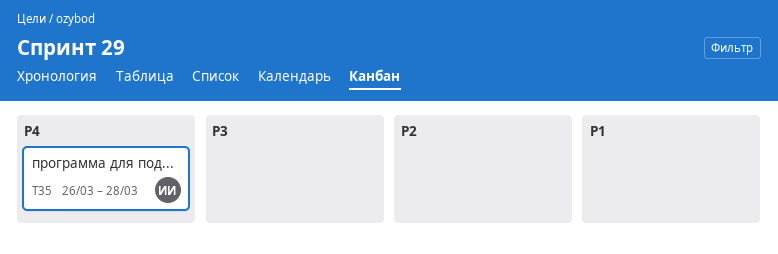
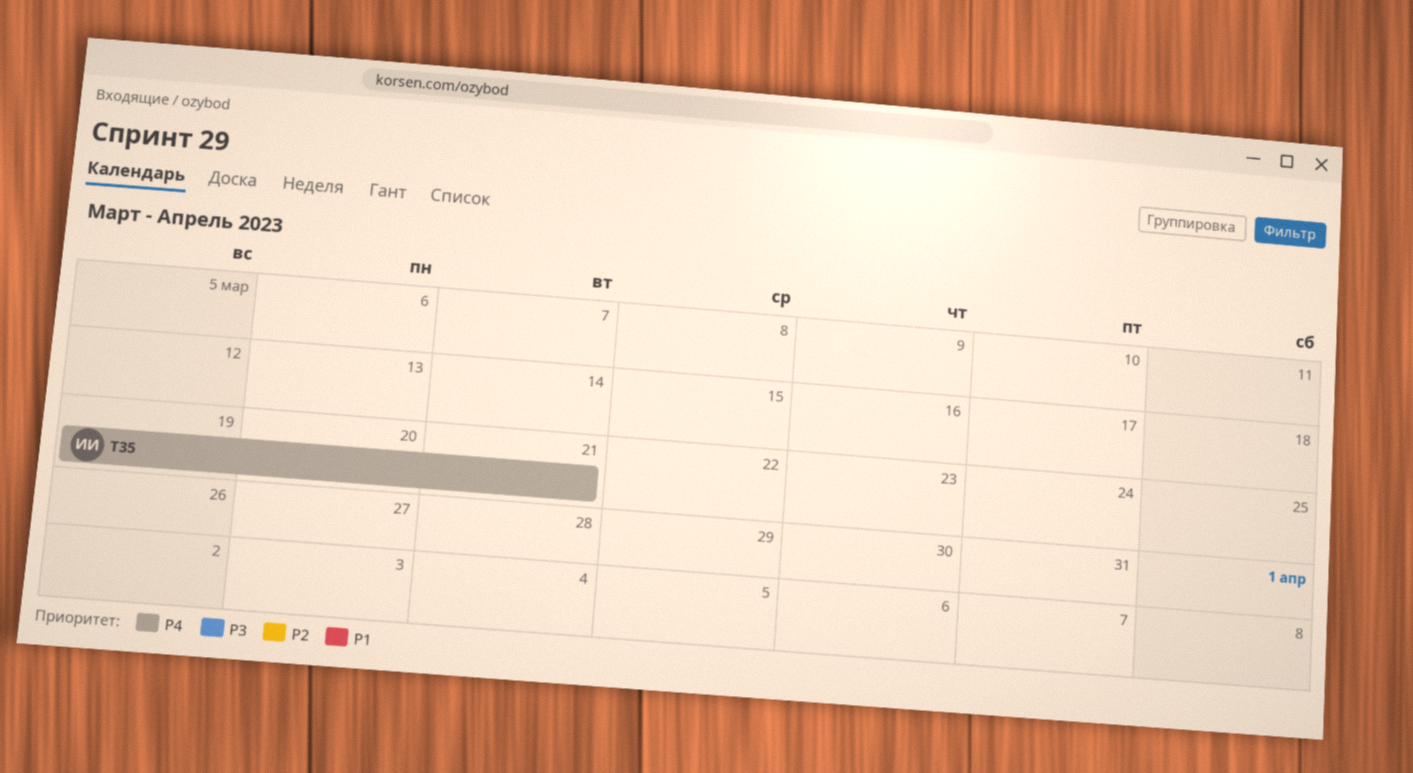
T35, start: Mar 26 -> Mar 19
T35, due: Mar 28 -> Mar 21

